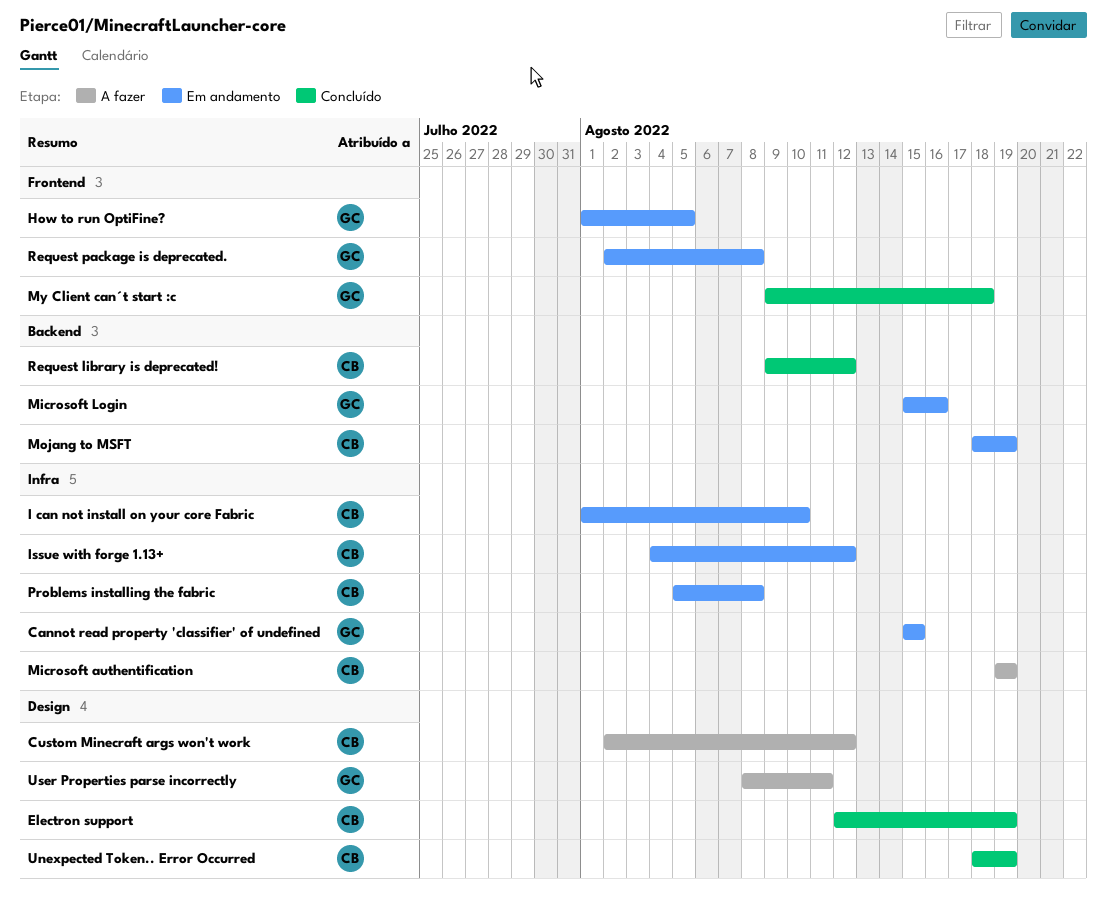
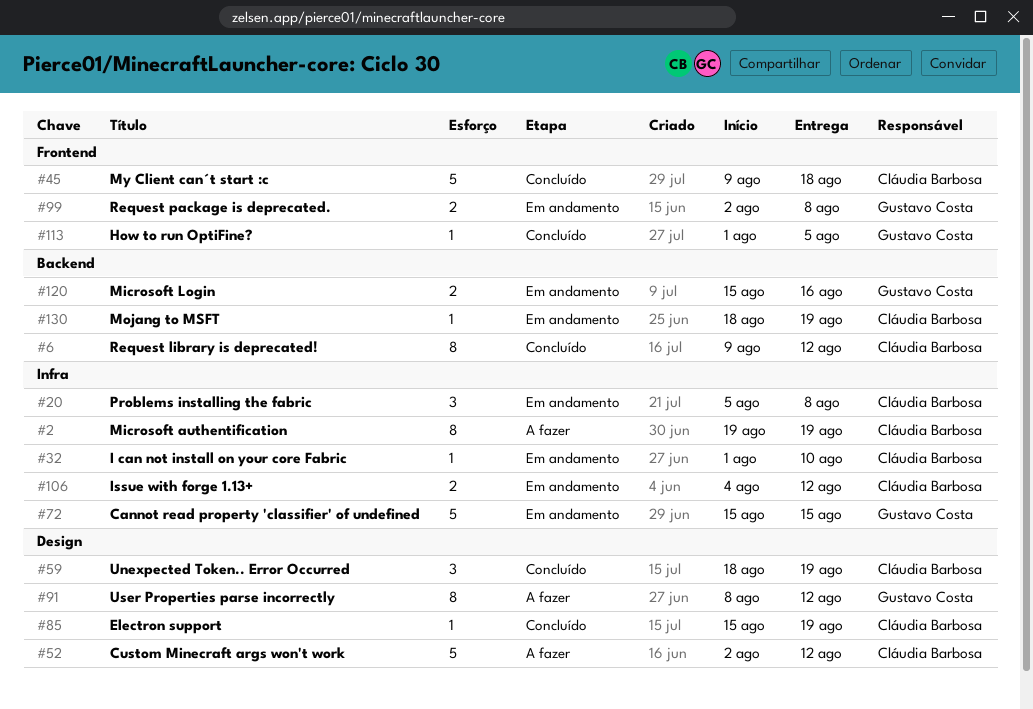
Electron support, start: Aug 12 -> Aug 15
How to run OptiFine?, status: Em andamento -> Concluído
My Client can´t start :c, owner: Gustavo Costa -> Cláudia Barbosa
User Properties parse incorrectly, due: Aug 11 -> Aug 12

